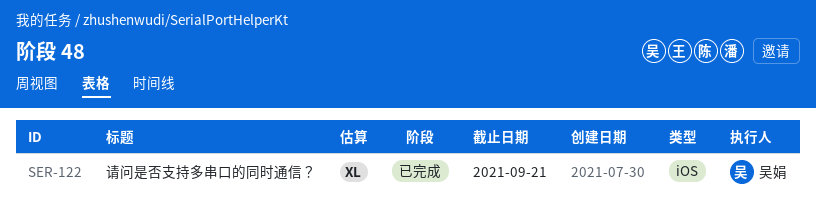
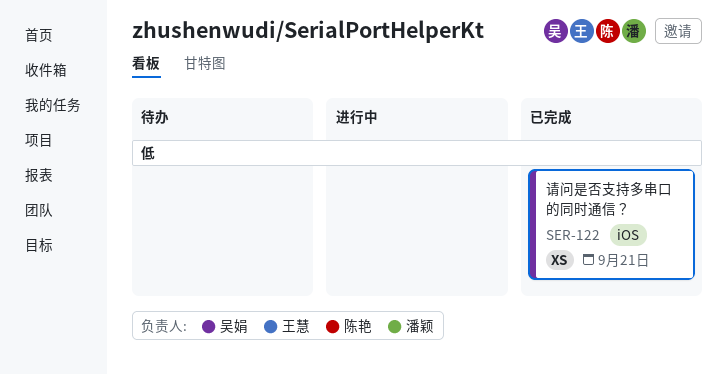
SER-122, estimate: XL -> XS

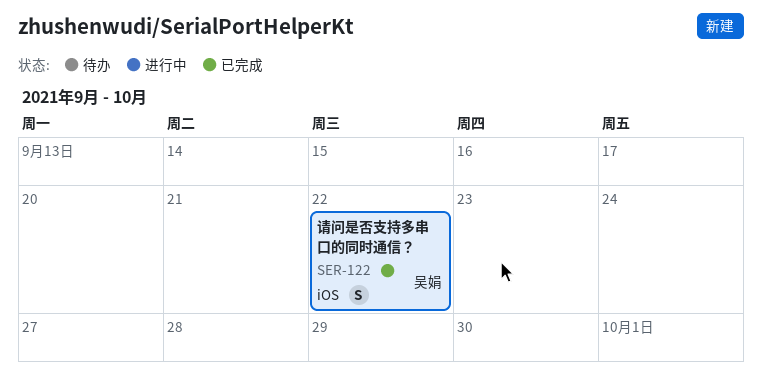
SER-122, estimate: XS -> S
SER-122, due: Sep 21 -> Sep 22

